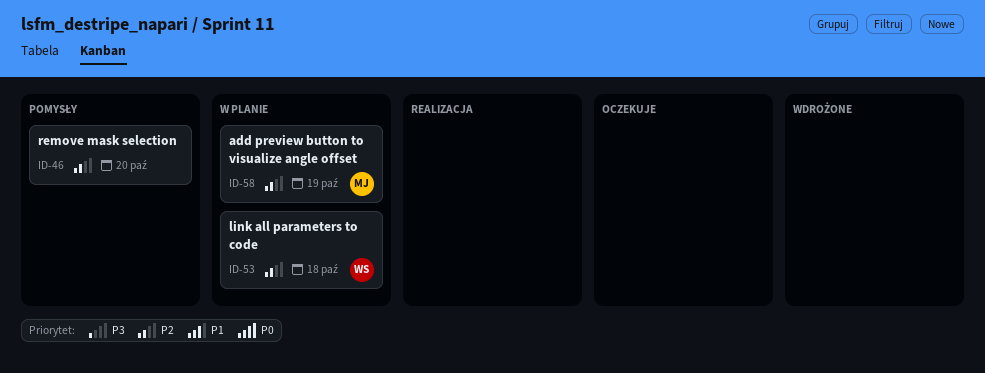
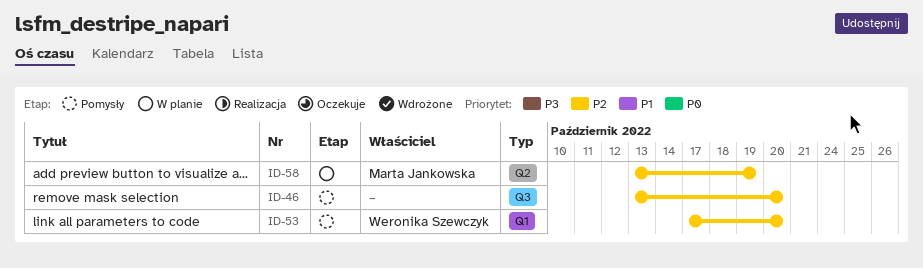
ID-53, status: W planie -> Pomysły
ID-53, due: Oct 18 -> Oct 20

